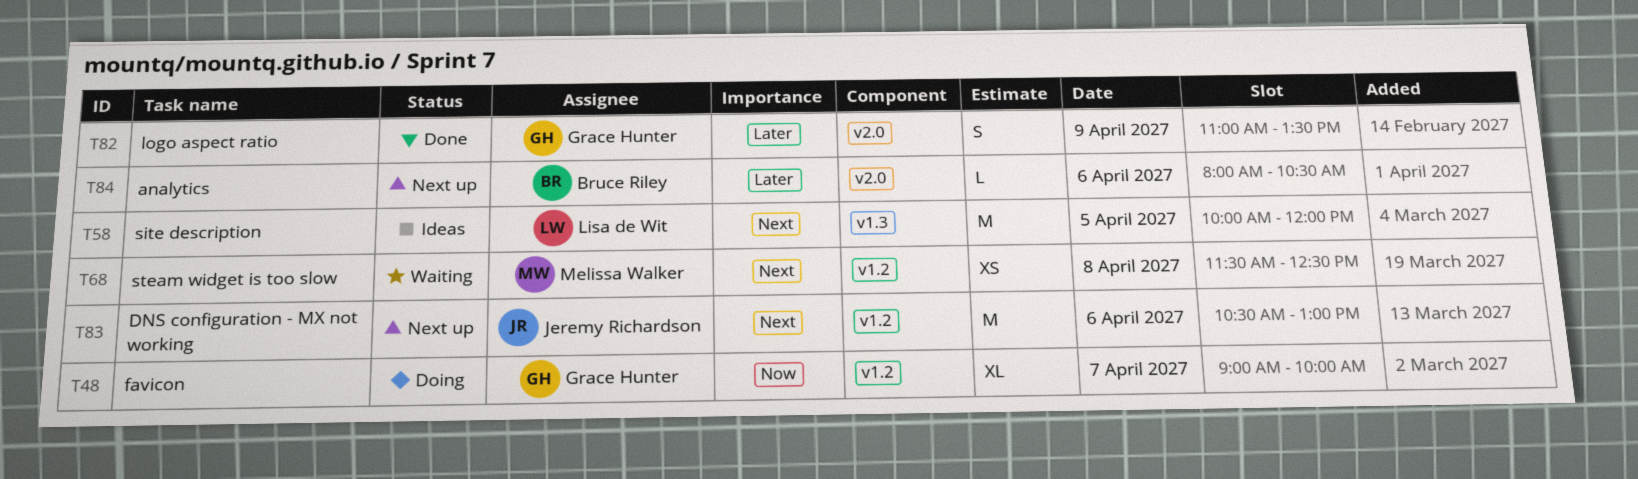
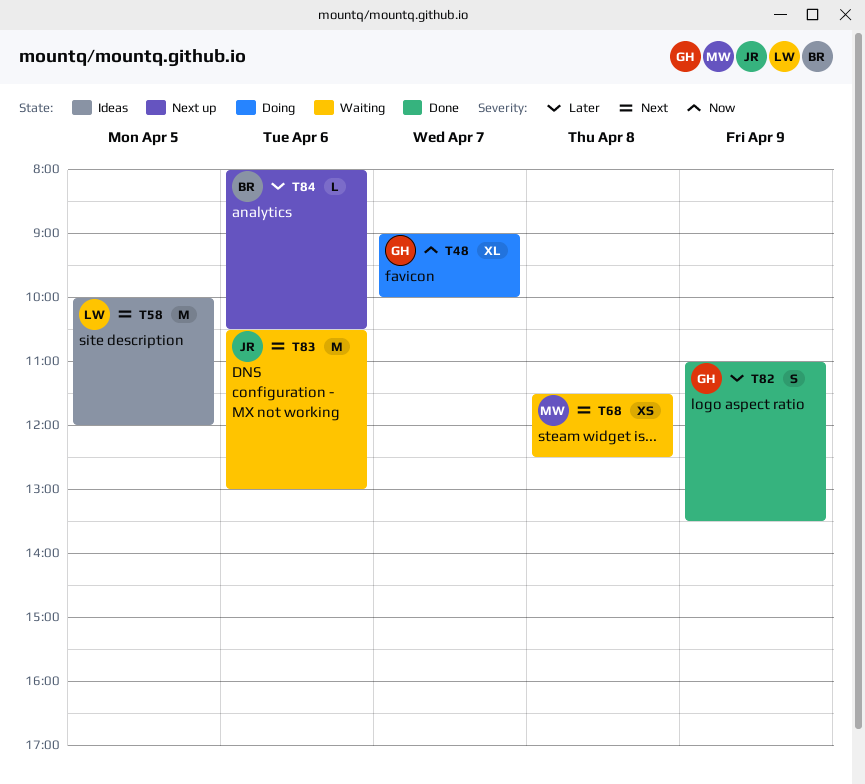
T83, status: Next up -> Waiting

